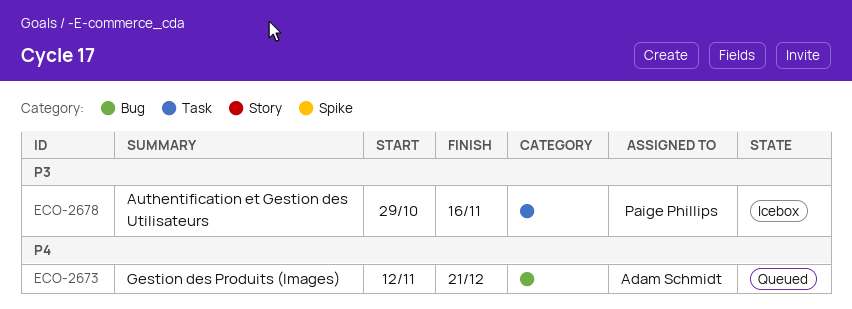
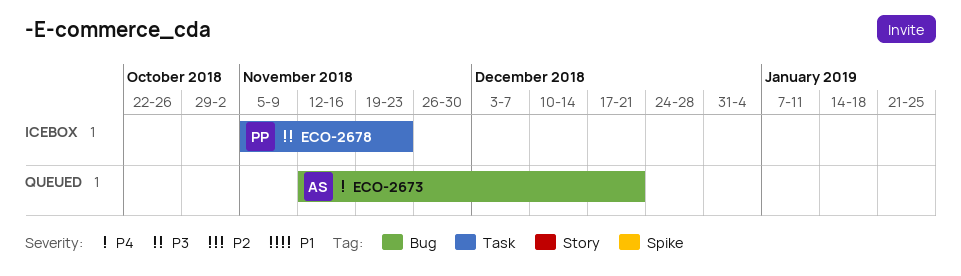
ECO-2678, start: Oct 29 -> Nov 5
ECO-2678, due: Nov 16 -> Nov 23

